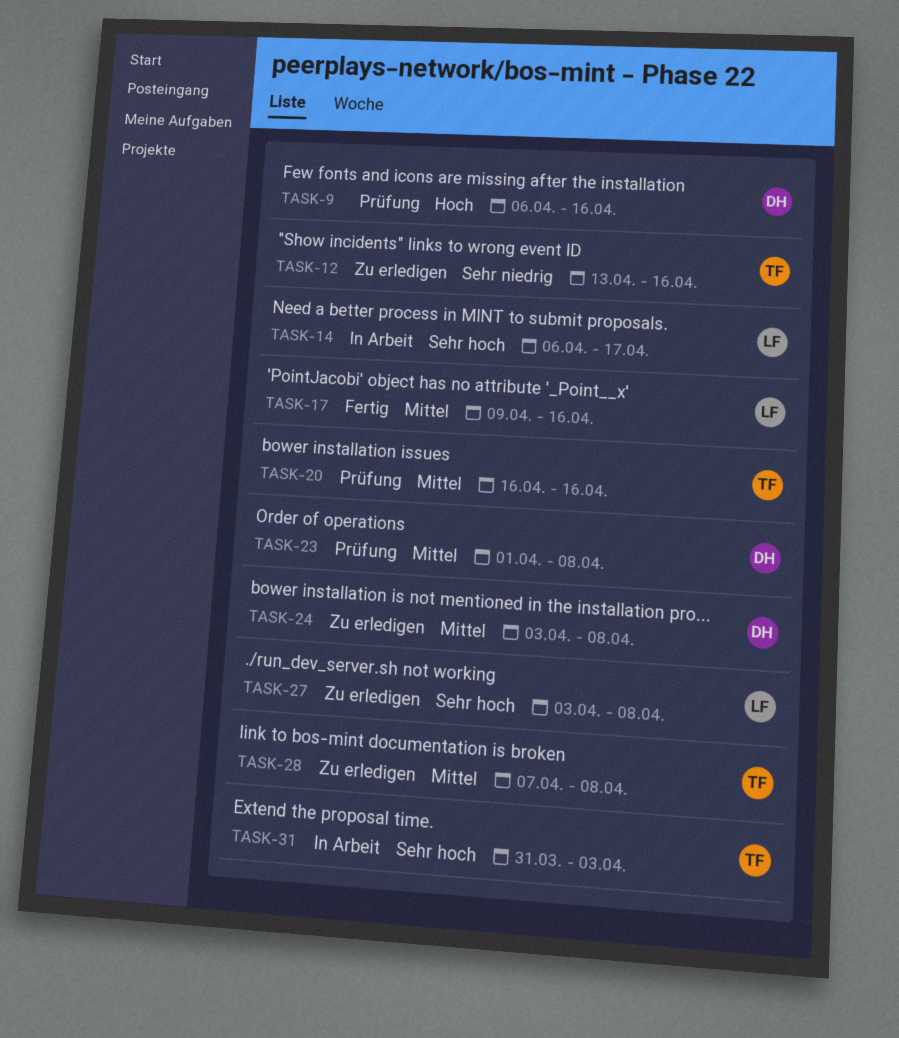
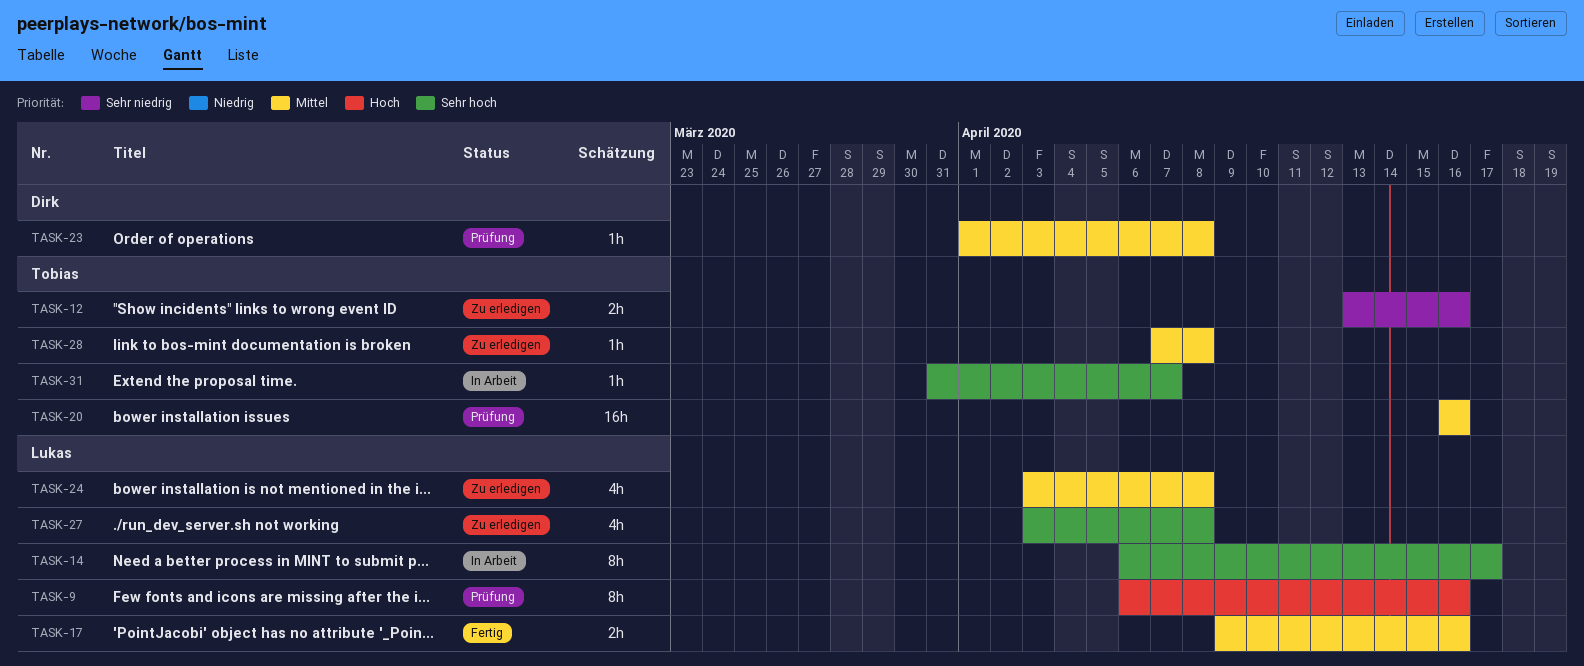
TASK-9, owner: Dirk -> Lukas
TASK-24, owner: Dirk -> Lukas
TASK-31, due: Apr 3 -> Apr 7

